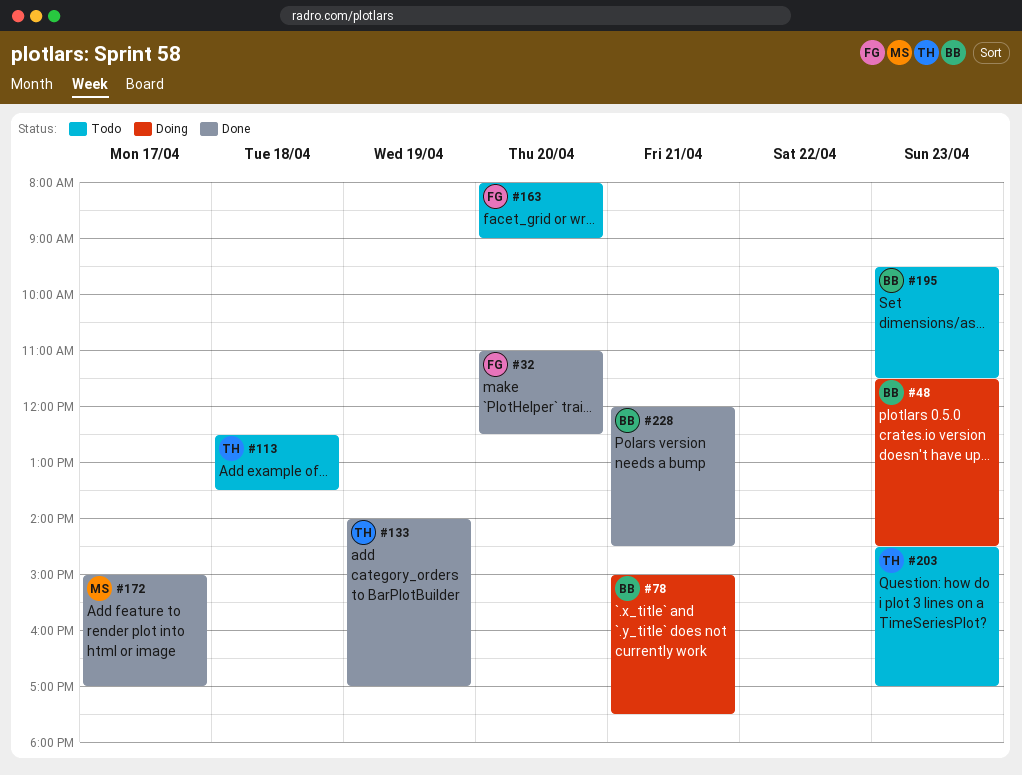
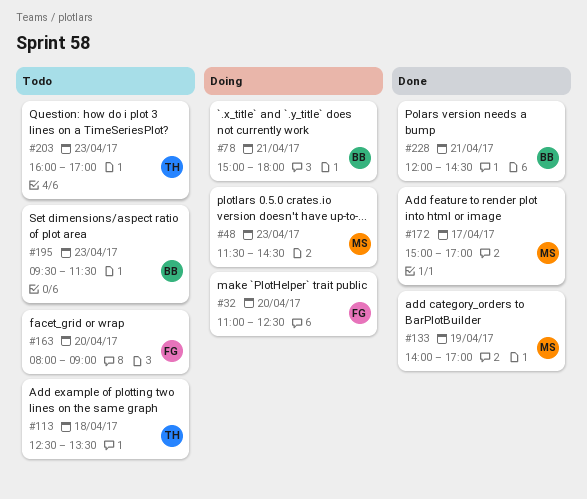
#32, status: Done -> Doing
#48, owner: BB -> MS
#78, ends: 17:30 -> 18:00
#133, owner: TH -> MS
#203, begins: 14:30 -> 16:00

